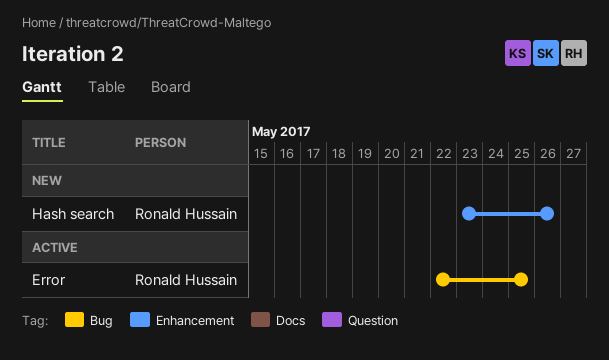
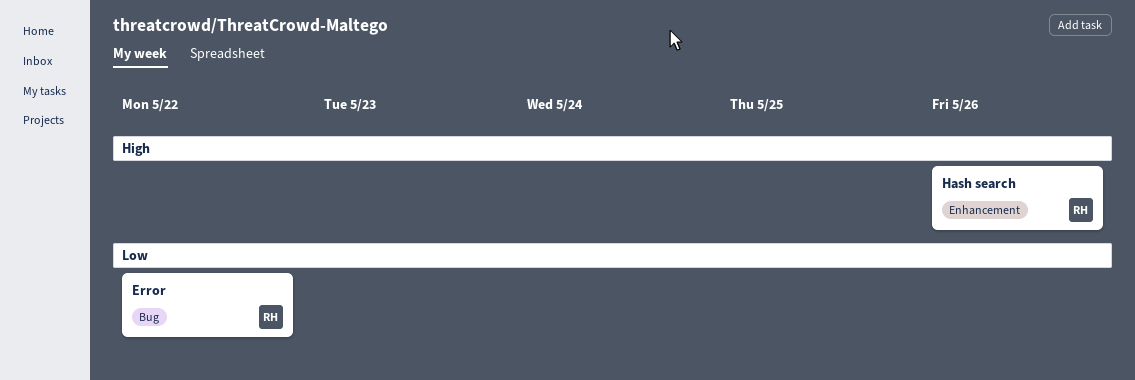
Error, due: May 25 -> May 22

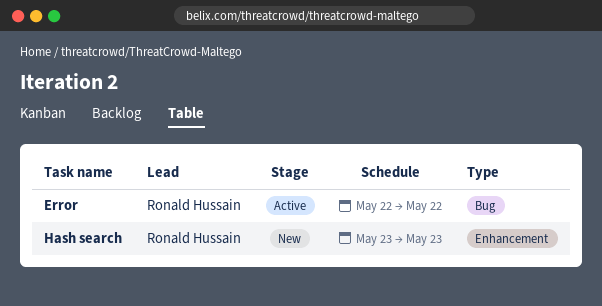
Hash search, due: May 26 -> May 23

